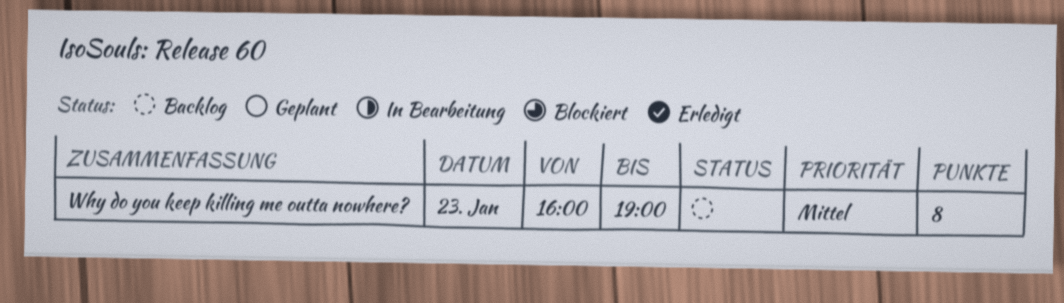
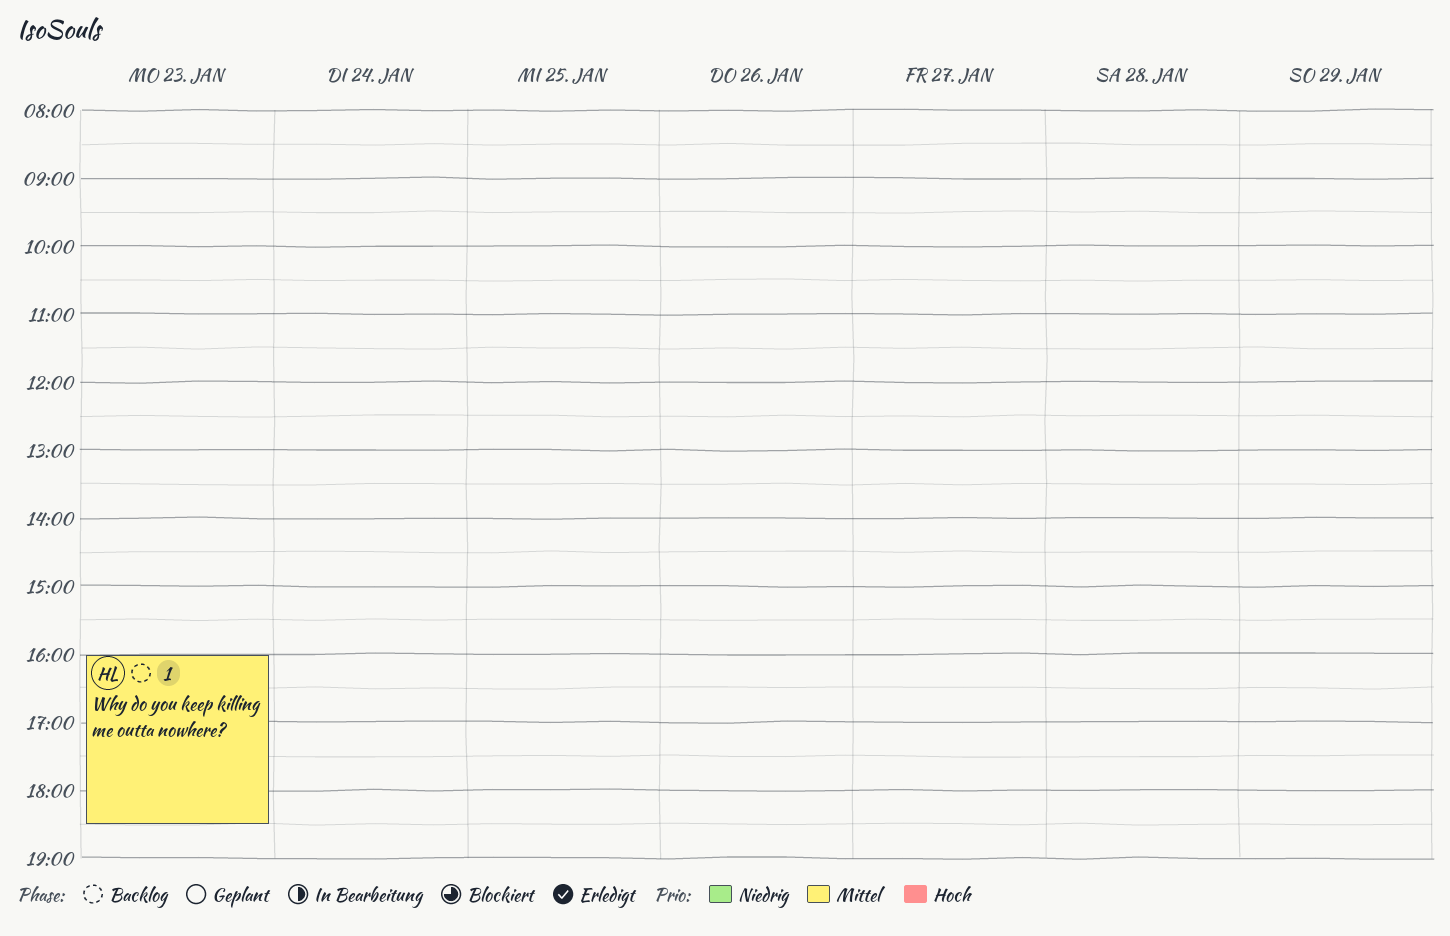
Why do you keep killing me outta nowhere?, estimate: 8 -> 1
Why do you keep killing me outta nowhere?, ends: 19:00 -> 18:30

